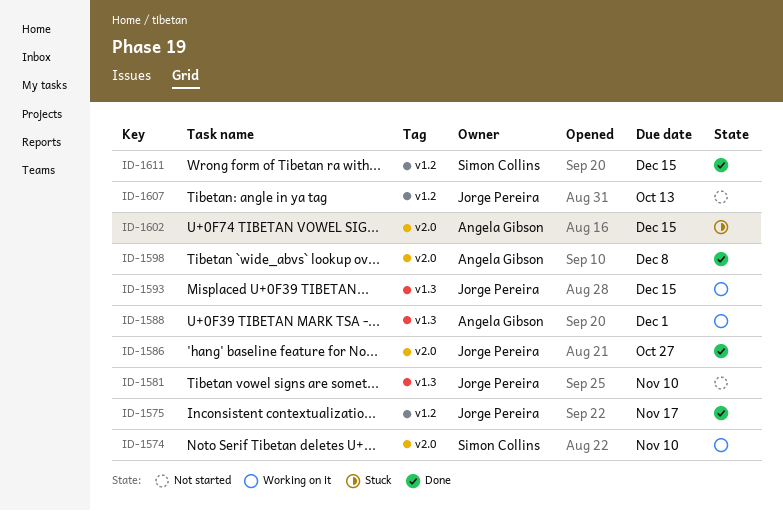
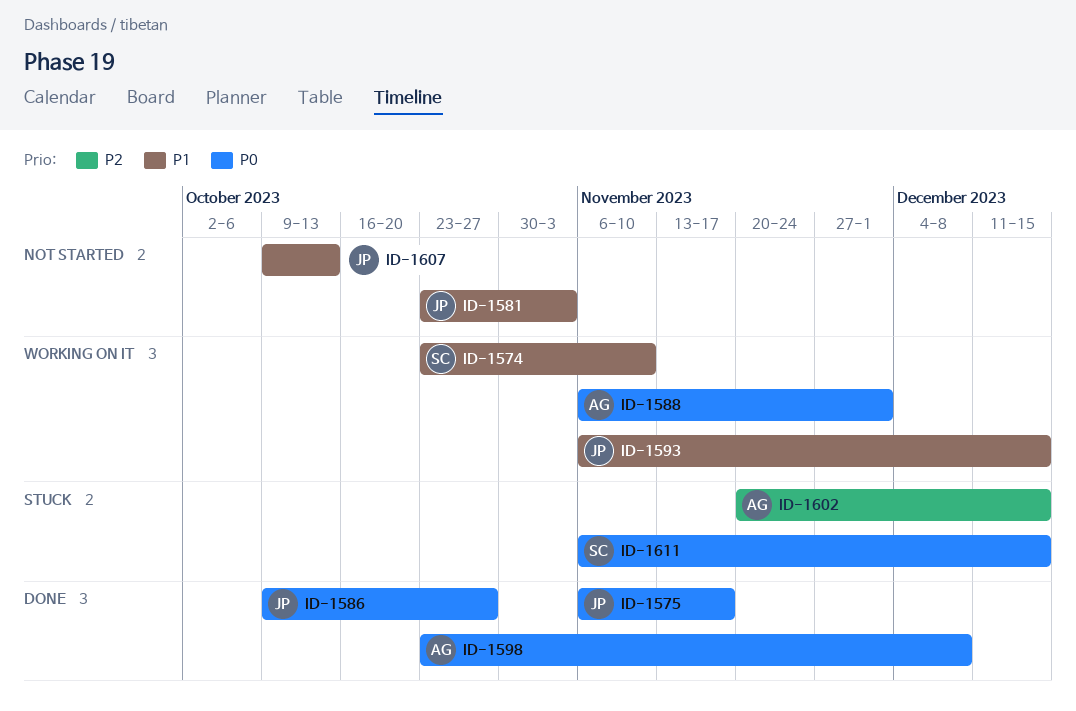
ID-1581, due: Nov 10 -> Nov 3
ID-1611, status: Done -> Stuck

